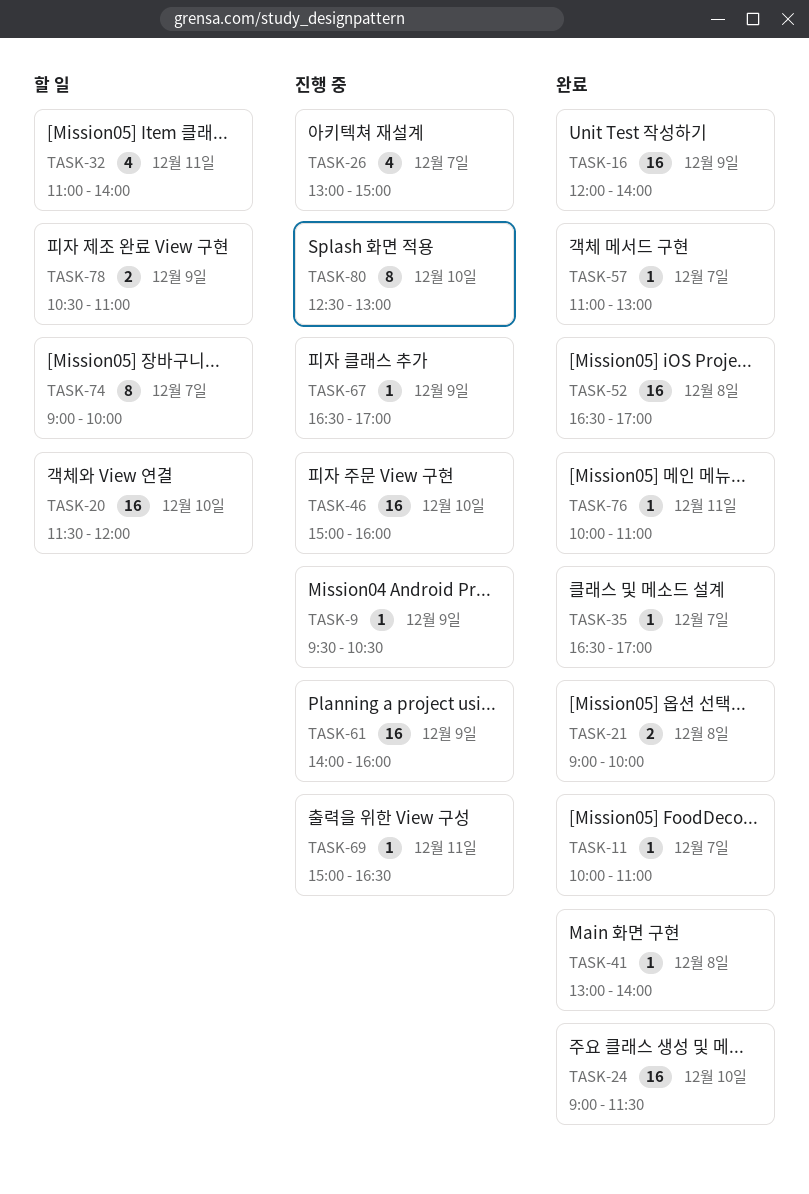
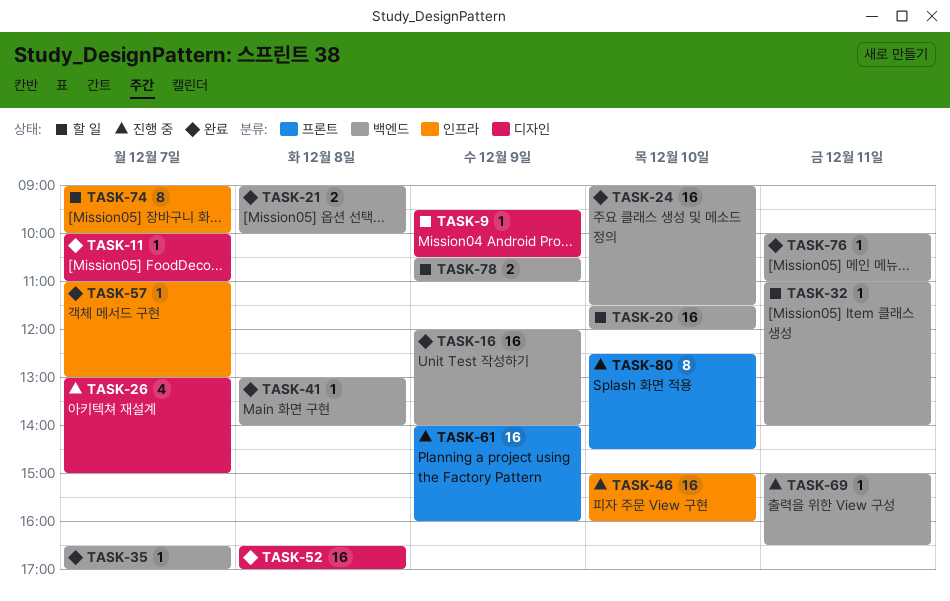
TASK-9, status: 진행 중 -> 할 일
TASK-32, estimate: 4 -> 1
TASK-67: present -> none
TASK-80, ends: 13:00 -> 14:30

